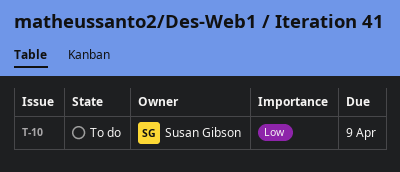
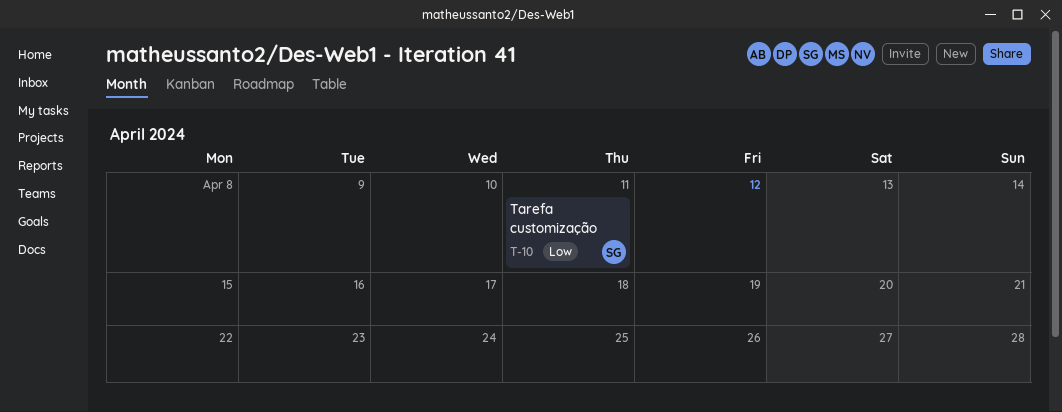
T-10, due: Apr 9 -> Apr 11

